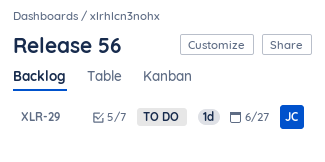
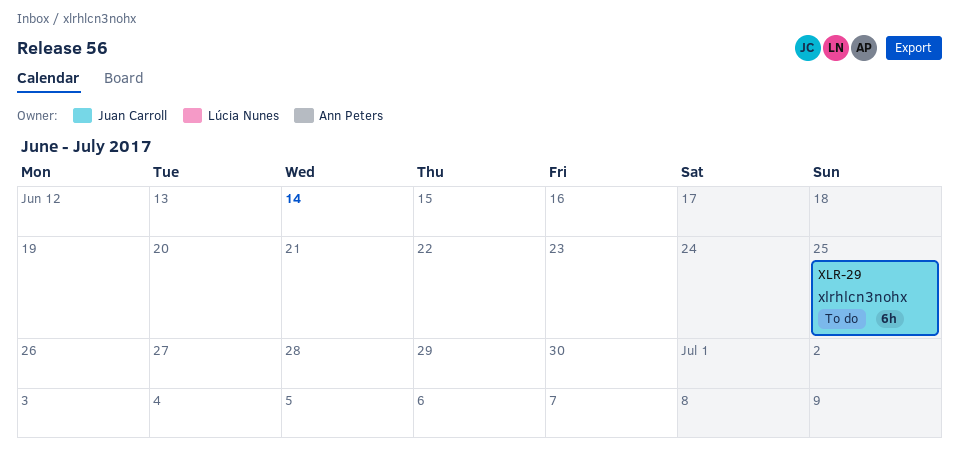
XLR-29, estimate: 1d -> 6h
XLR-29, due: Jun 27 -> Jun 25

